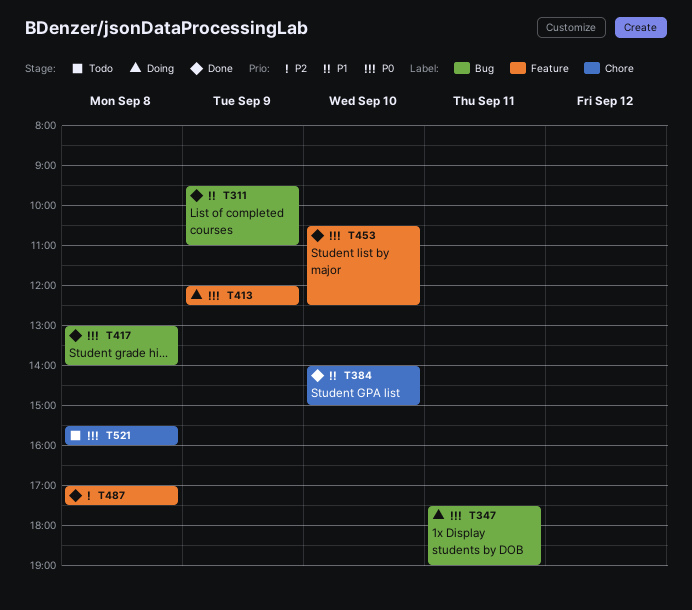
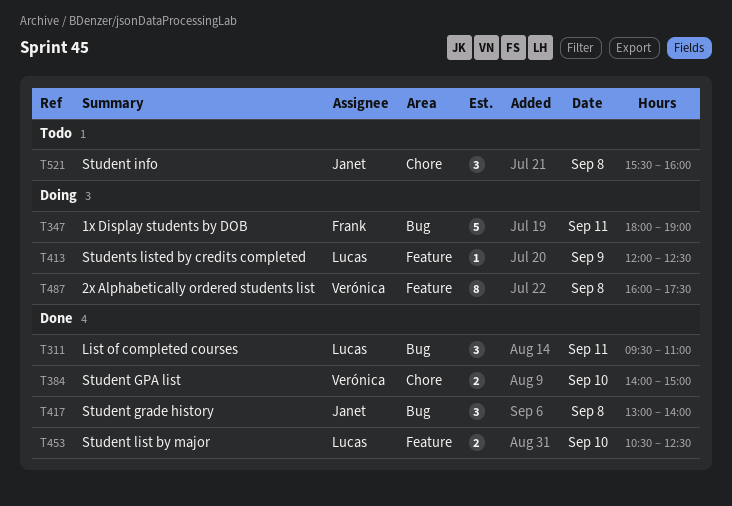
T311, day: Sep 9 -> Sep 11
T347, begins: 17:30 -> 18:00
T487, status: Done -> Doing
T487, begins: 17:00 -> 16:00

